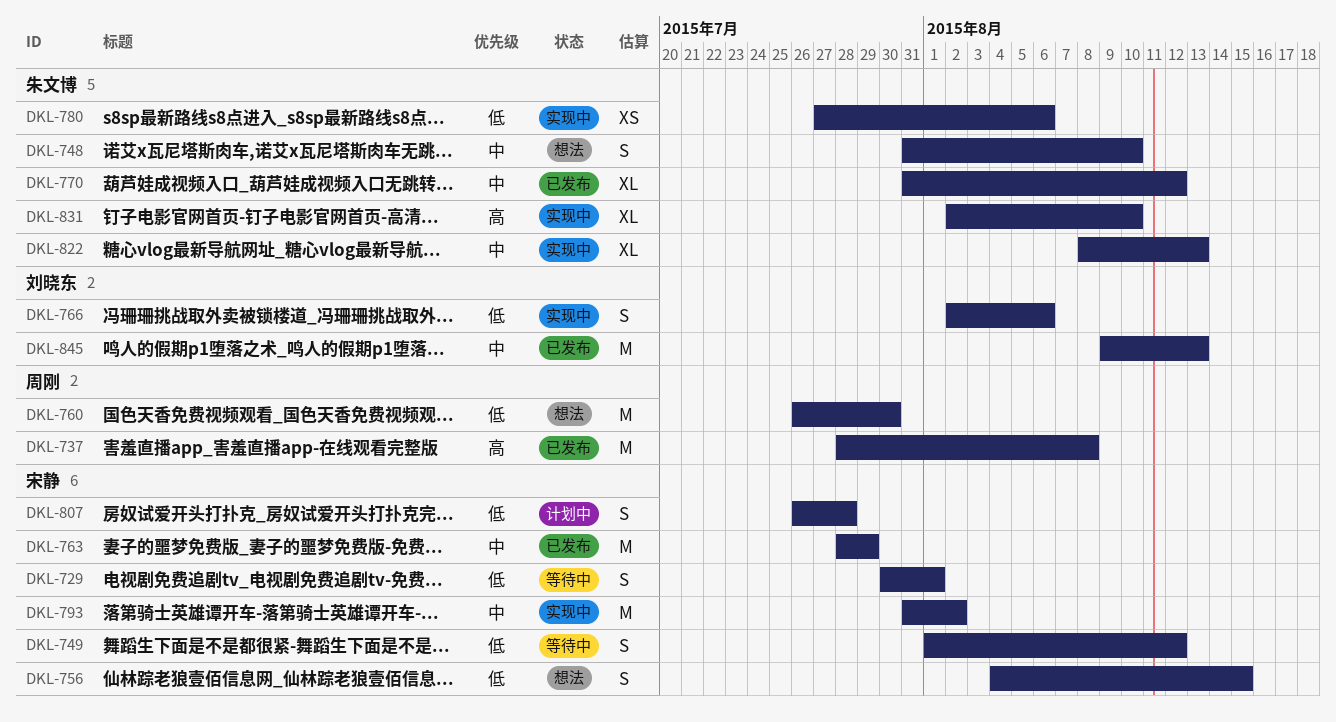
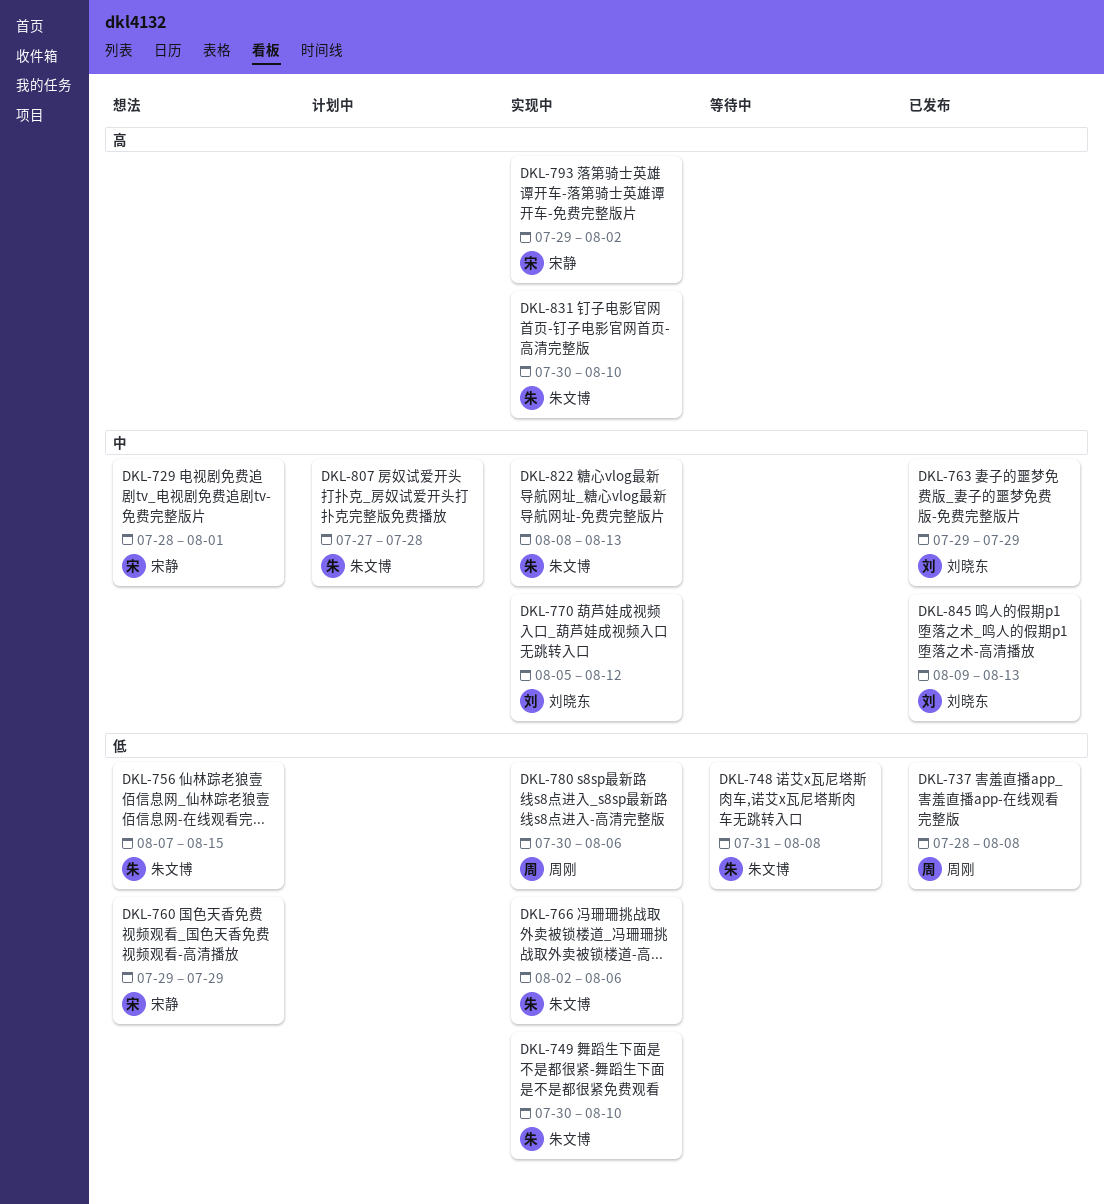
DKL-729, status: 等待中 -> 想法
DKL-729, priority: 低 -> 中
DKL-729, start: Jul 30 -> Jul 28
DKL-737, priority: 高 -> 低
DKL-748, status: 想法 -> 等待中
DKL-748, priority: 中 -> 低
DKL-748, due: Aug 10 -> Aug 8
DKL-749, status: 等待中 -> 实现中
DKL-749, owner: 宋静 -> 朱文博
DKL-749, start: Aug 1 -> Jul 30
DKL-749, due: Aug 12 -> Aug 10
DKL-756, owner: 宋静 -> 朱文博
DKL-756, start: Aug 4 -> Aug 7
DKL-760, owner: 周刚 -> 宋静
DKL-760, start: Jul 26 -> Jul 29
DKL-760, due: Jul 30 -> Jul 29
DKL-763, owner: 宋静 -> 刘晓东
DKL-763, start: Jul 28 -> Jul 29
DKL-766, owner: 刘晓东 -> 朱文博
DKL-770, status: 已发布 -> 实现中
DKL-770, owner: 朱文博 -> 刘晓东
DKL-770, start: Jul 31 -> Aug 5
DKL-780, owner: 朱文博 -> 周刚
DKL-780, start: Jul 27 -> Jul 30
DKL-793, priority: 中 -> 高
DKL-793, start: Jul 31 -> Jul 29
DKL-807, owner: 宋静 -> 朱文博
DKL-807, priority: 低 -> 中
DKL-807, start: Jul 26 -> Jul 27
DKL-831, start: Aug 2 -> Jul 30

